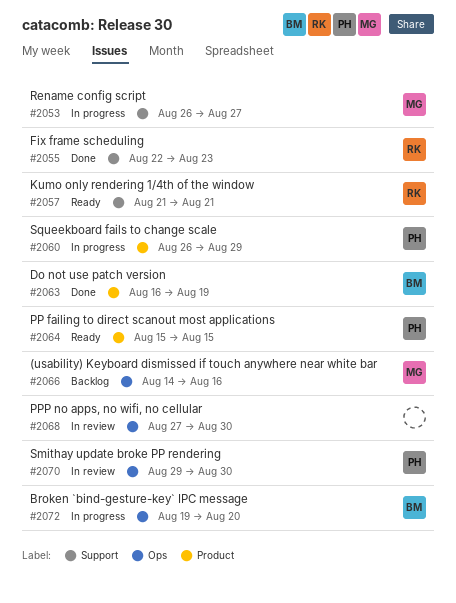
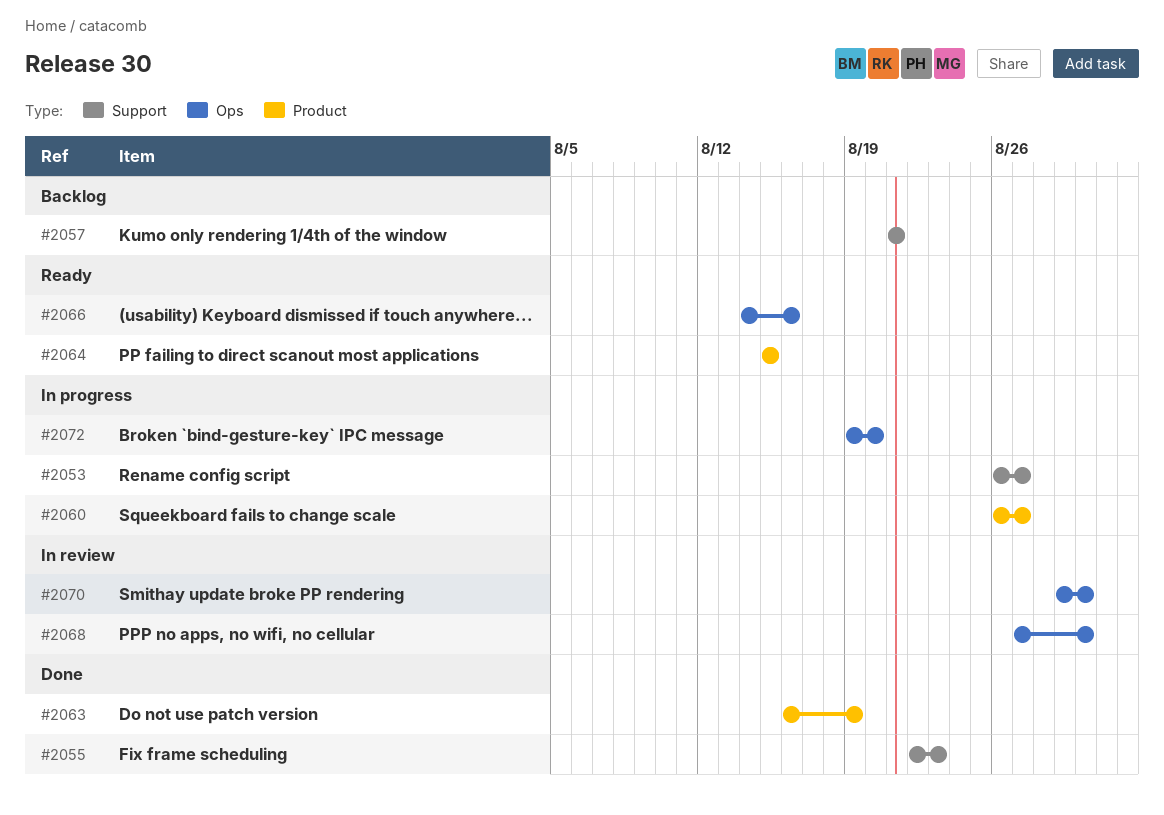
#2057, status: Ready -> Backlog
#2060, due: Aug 29 -> Aug 27
#2066, status: Backlog -> Ready

